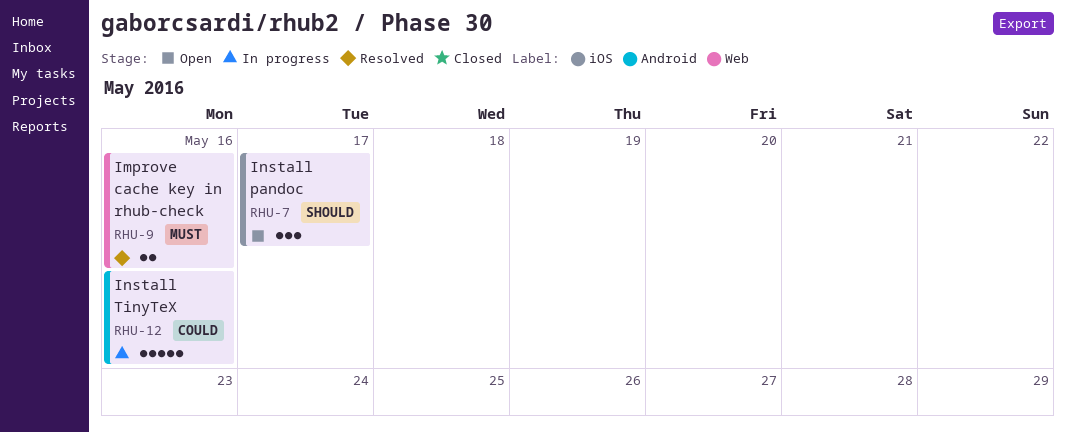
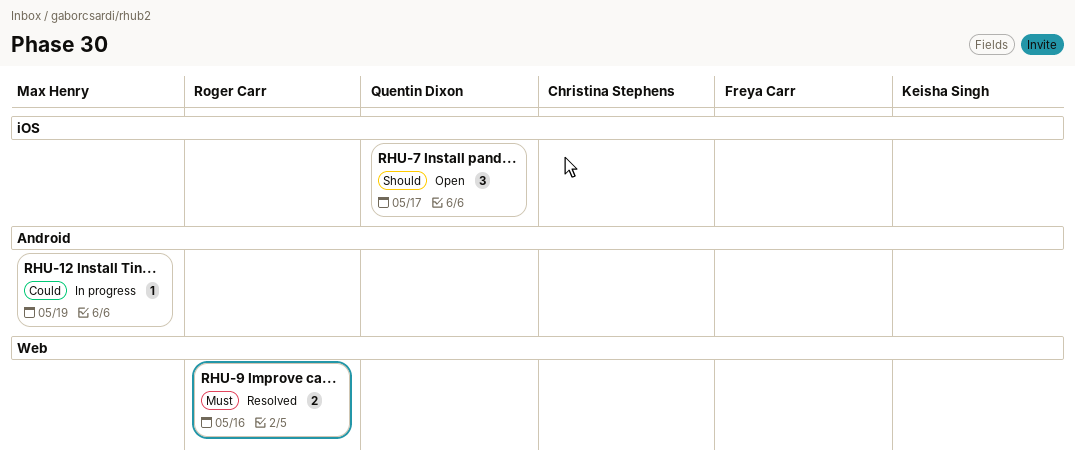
RHU-12, estimate: 5 -> 1
RHU-12, due: May 16 -> May 19

